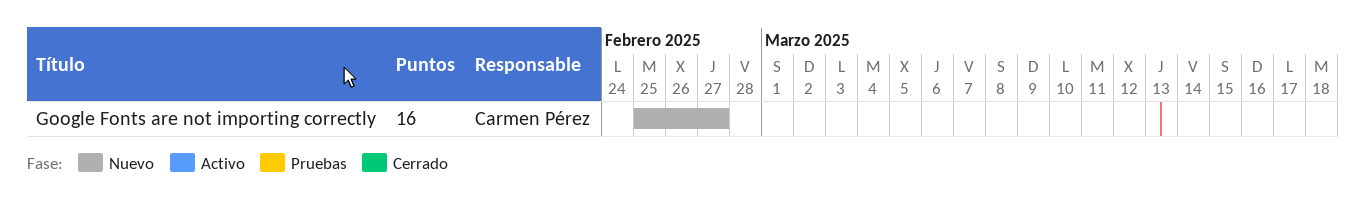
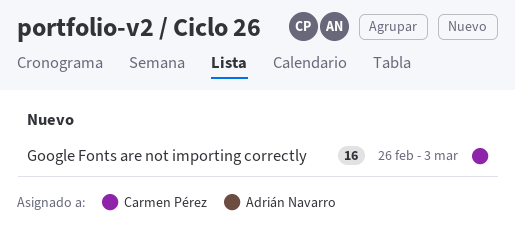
Google Fonts are not importing correctly, start: Feb 25 -> Feb 26
Google Fonts are not importing correctly, due: Feb 27 -> Mar 3

